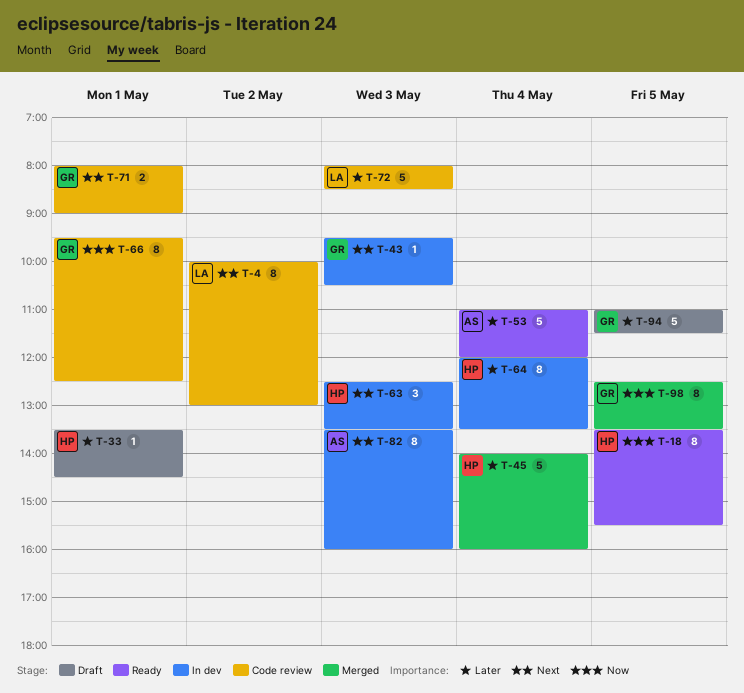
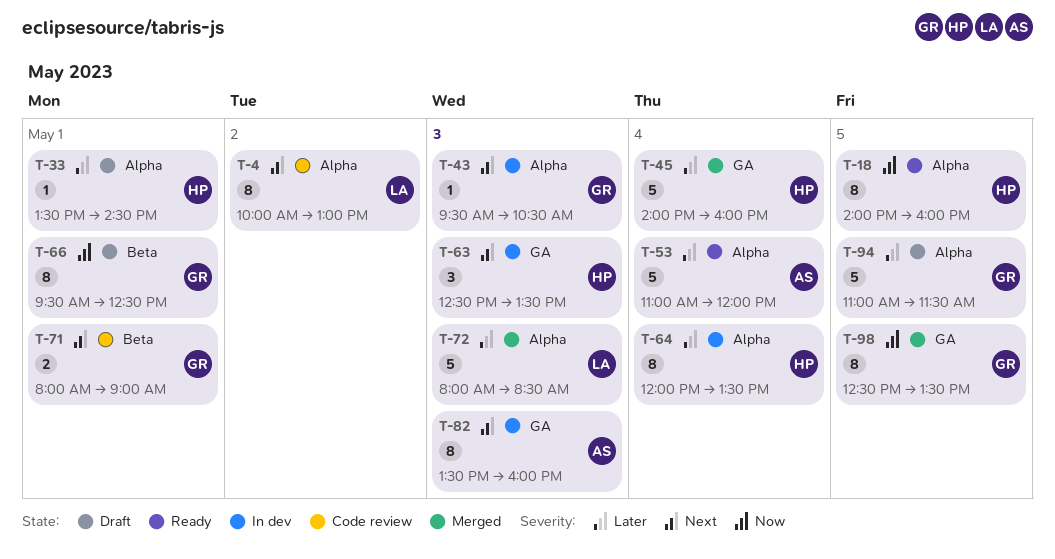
T-18, begins: 13:30 -> 14:00
T-18, ends: 15:30 -> 16:00
T-66, status: Code review -> Draft
T-72, status: Code review -> Merged

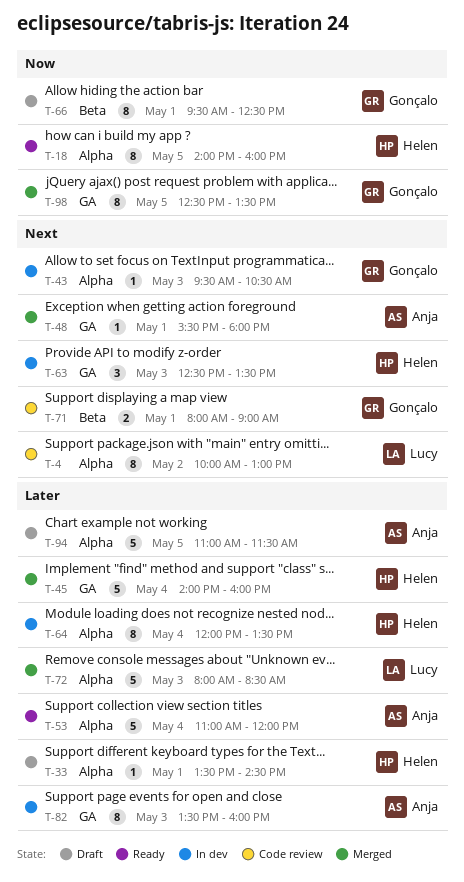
T-48: none -> present
T-82, priority: Next -> Later
T-94, owner: Gonçalo -> Anja

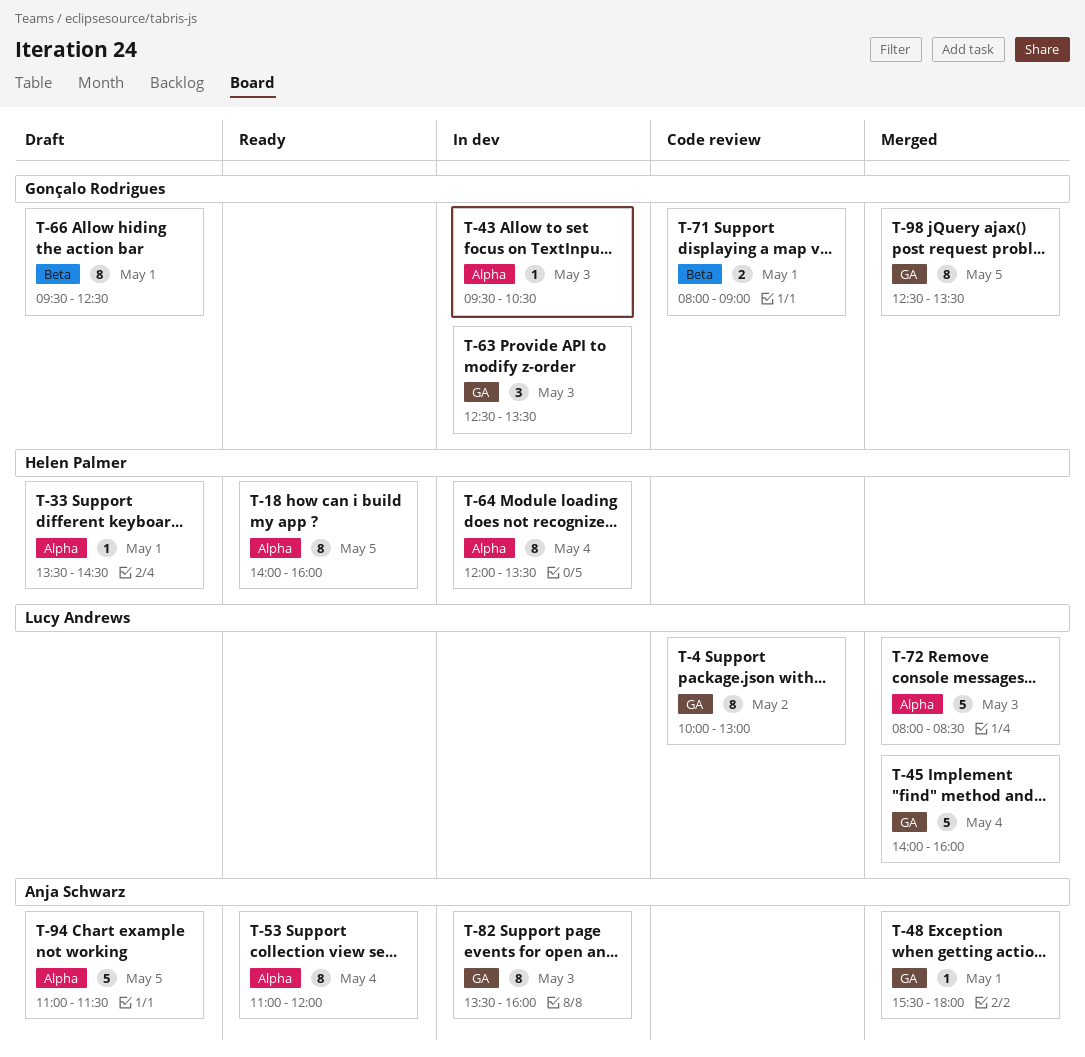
T-4, label: Alpha -> GA
T-45, owner: Helen Palmer -> Lucy Andrews
T-53, estimate: 5 -> 8
T-63, owner: Helen Palmer -> Gonçalo Rodrigues

